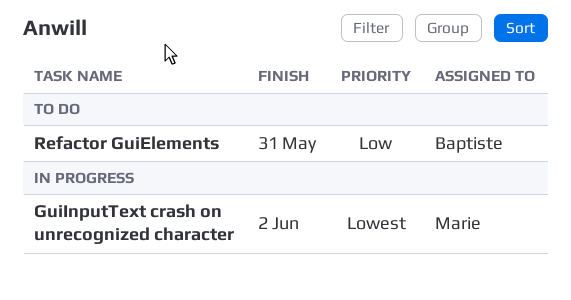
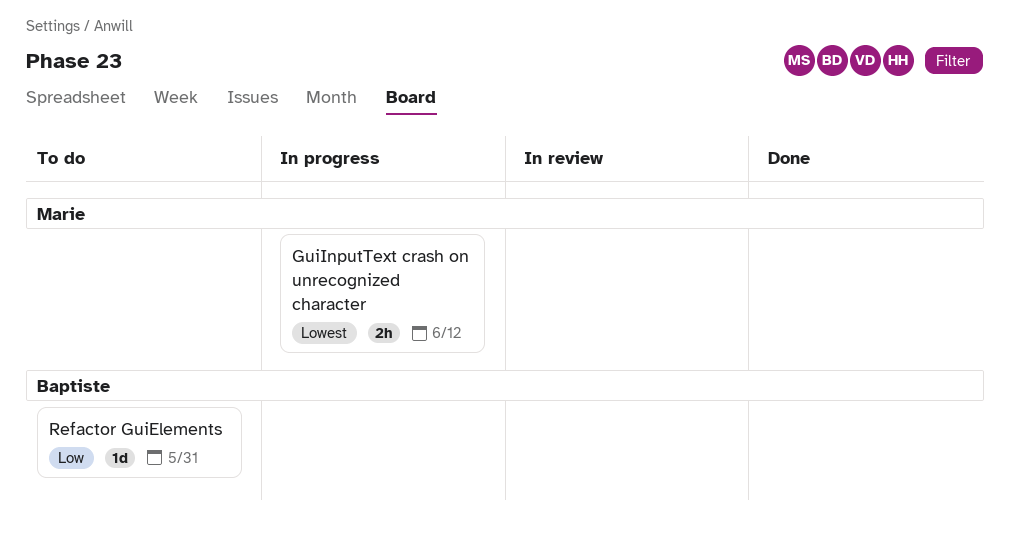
GuiInputText crash on unrecognized character, due: Jun 2 -> Jun 12

